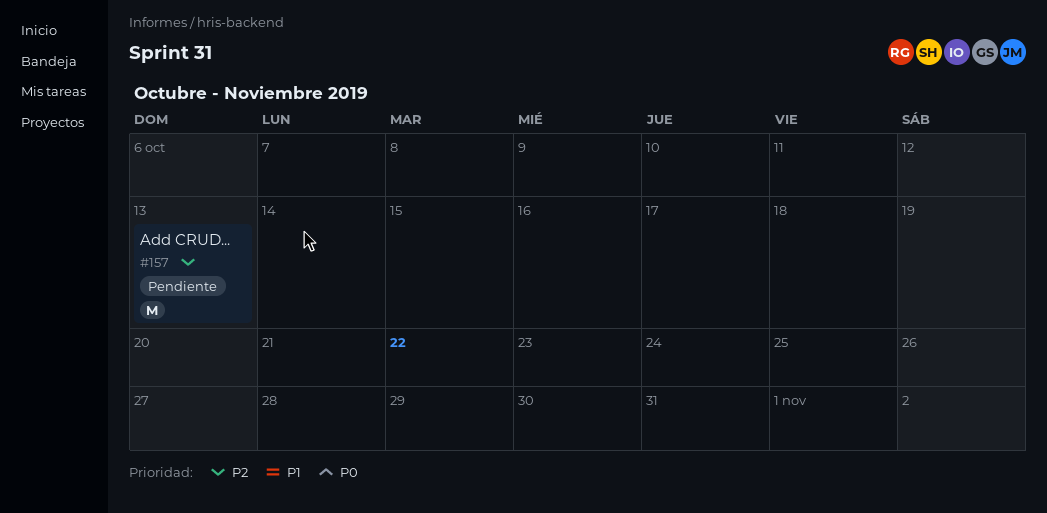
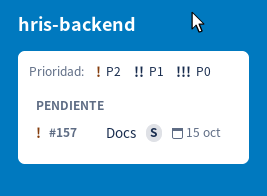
#157, estimate: M -> S
#157, due: Oct 13 -> Oct 15

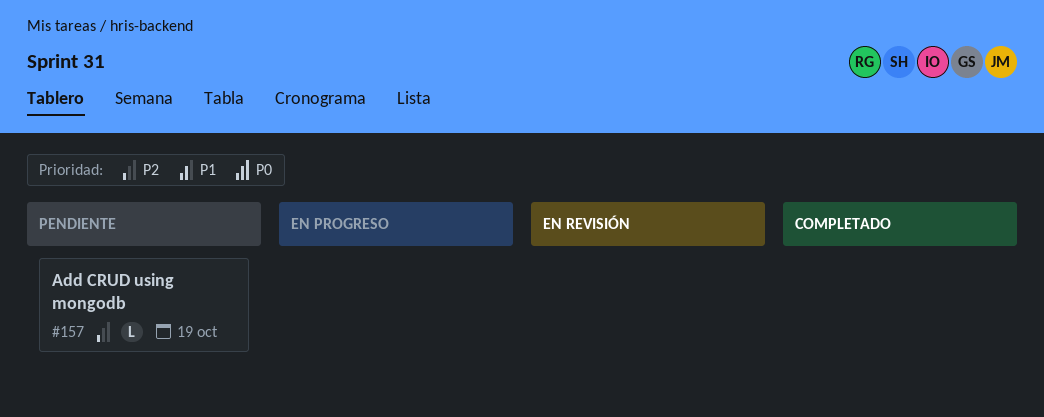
#157, estimate: S -> L
#157, due: Oct 15 -> Oct 19

